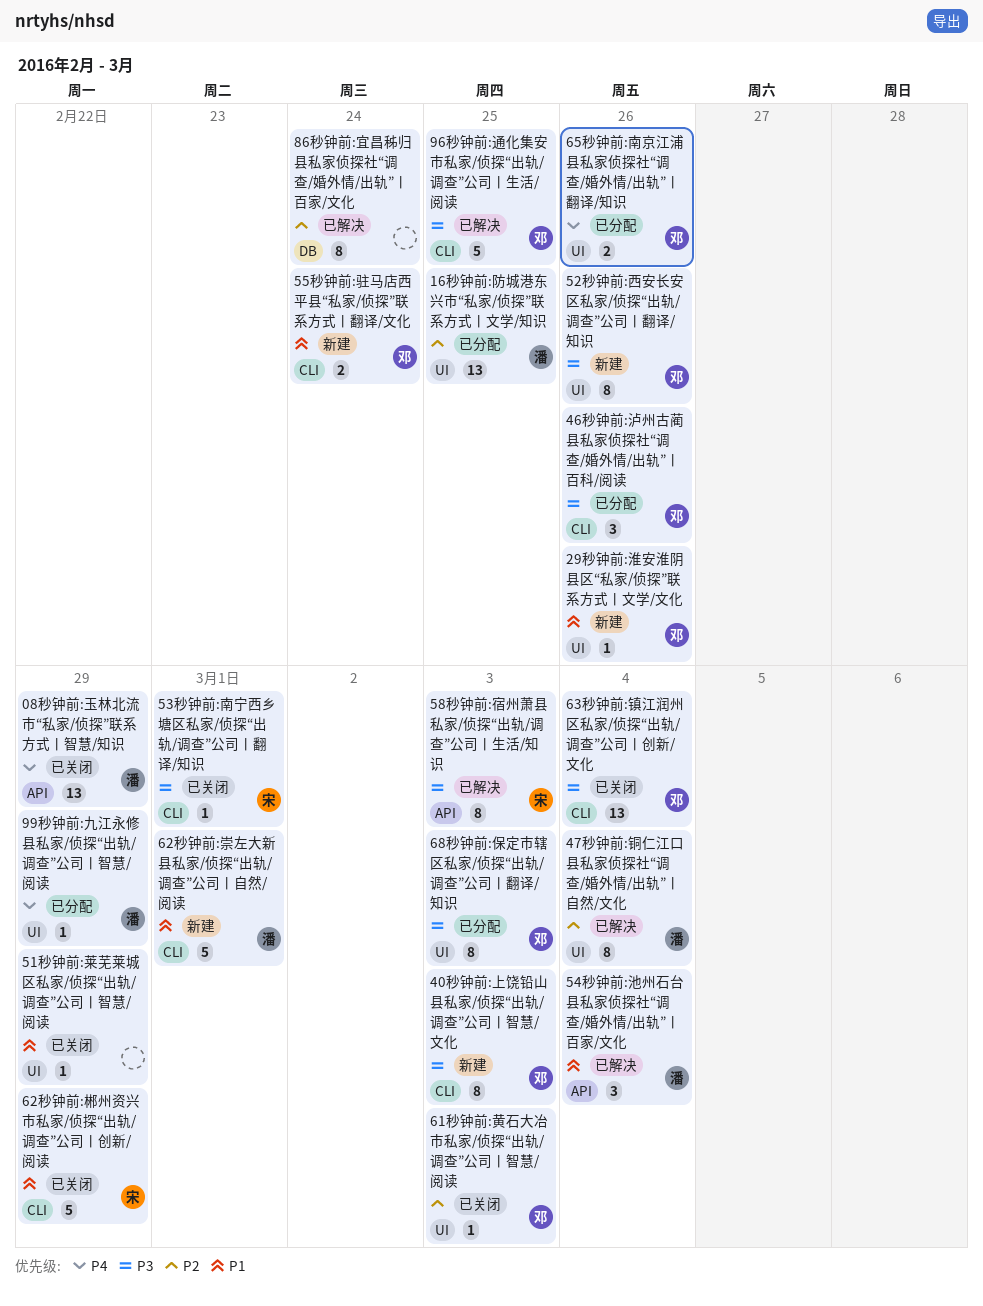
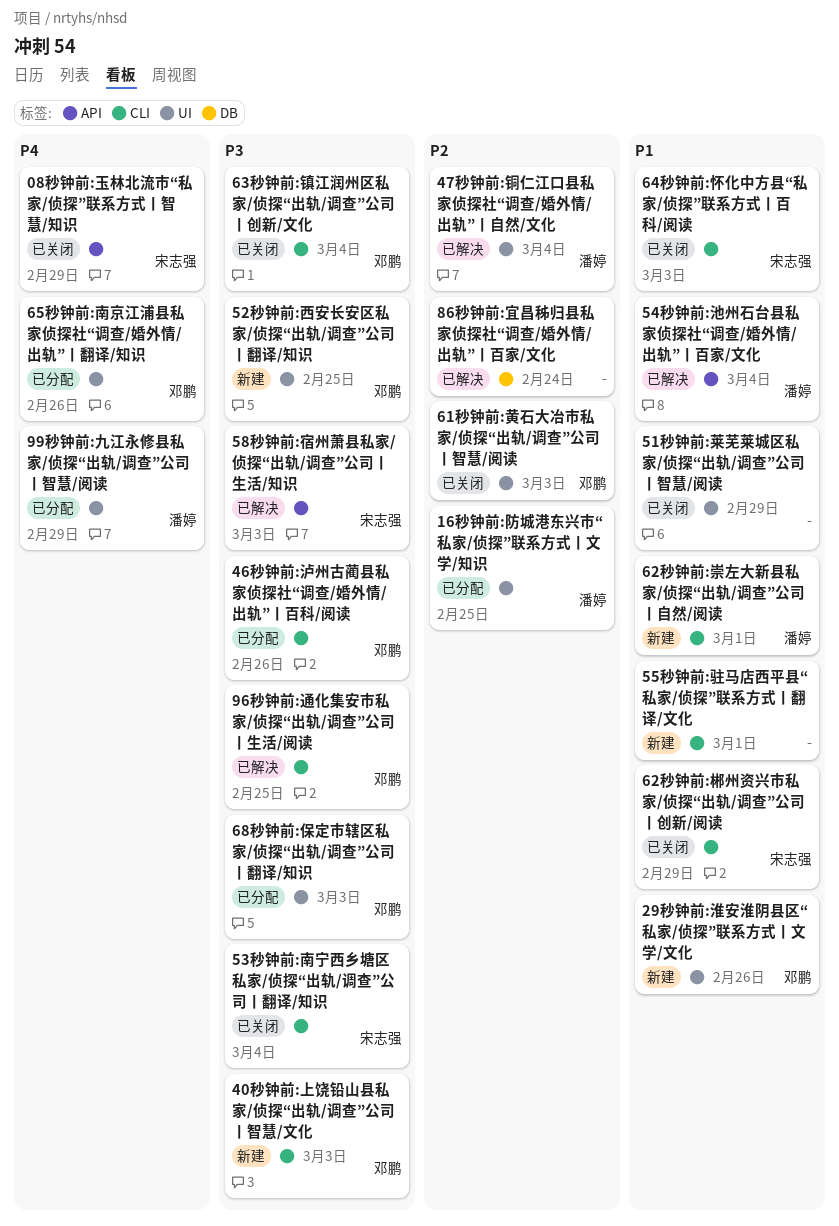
08秒钟前:玉林北流市“私家/侦探”联系方式丨智慧/知识, owner: 潘婷 -> 宋志强
52秒钟前:西安长安区私家/侦探“出轨/调查”公司丨翻译/知识, due: Feb 26 -> Feb 25
53秒钟前:南宁西乡塘区私家/侦探“出轨/调查”公司丨翻译/知识, due: Mar 1 -> Mar 4
55秒钟前:驻马店西平县“私家/侦探”联系方式丨翻译/文化, owner: 邓鹏 -> none
55秒钟前:驻马店西平县“私家/侦探”联系方式丨翻译/文化, due: Feb 24 -> Mar 1
64秒钟前:怀化中方县“私家/侦探”联系方式丨百科/阅读: none -> present

